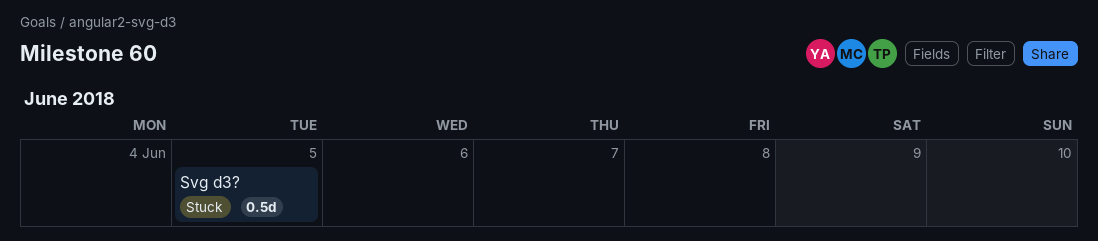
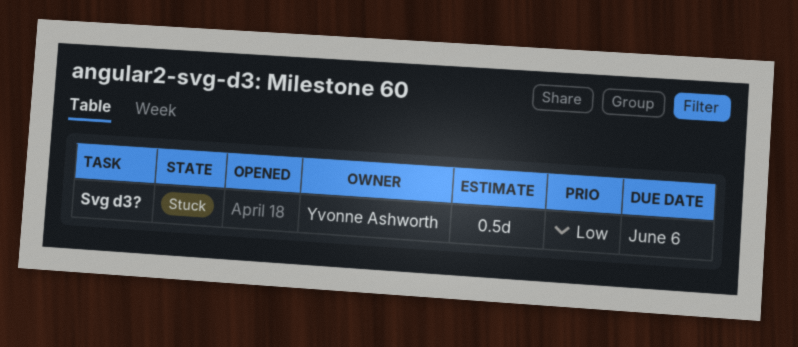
Svg d3?, due: Jun 5 -> Jun 6

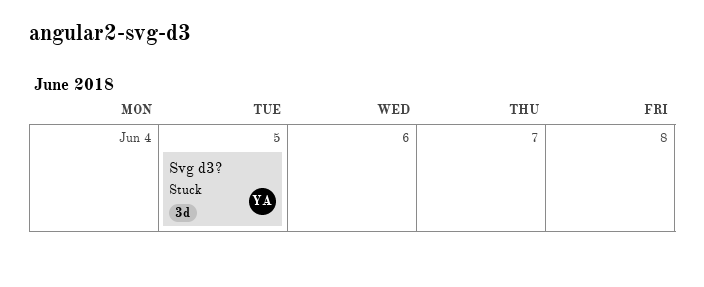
Svg d3?, estimate: 0.5d -> 3d
Svg d3?, due: Jun 6 -> Jun 5

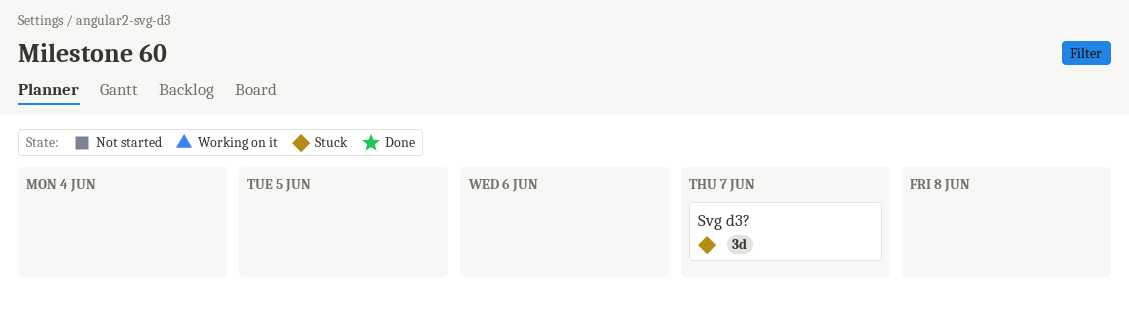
Svg d3?, due: Jun 5 -> Jun 7

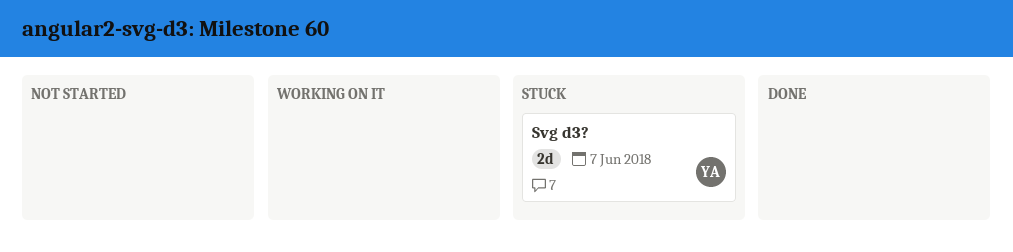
Svg d3?, estimate: 3d -> 2d

